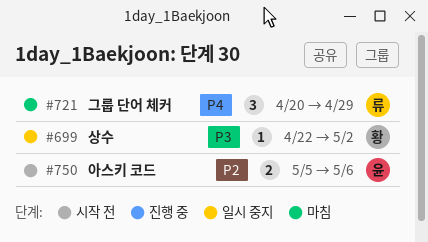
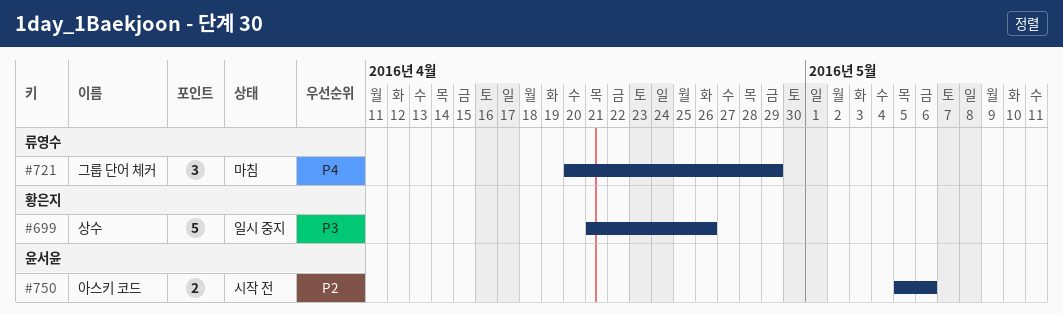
#699, estimate: 1 -> 5
#699, start: Apr 22 -> Apr 21
#699, due: May 2 -> Apr 26

